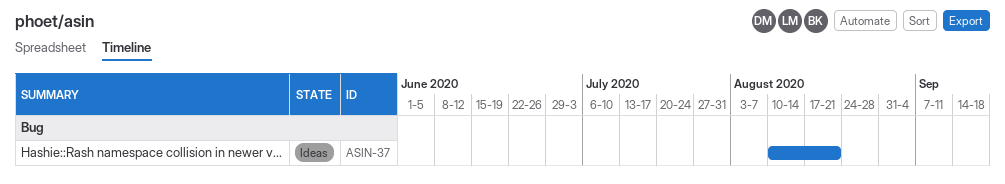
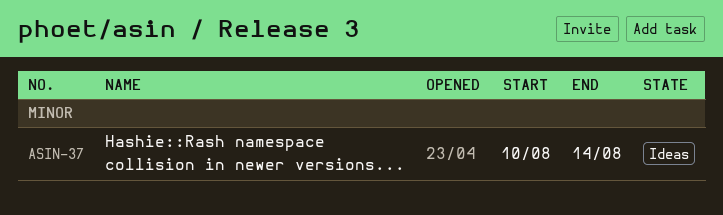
ASIN-37, due: Aug 21 -> Aug 14

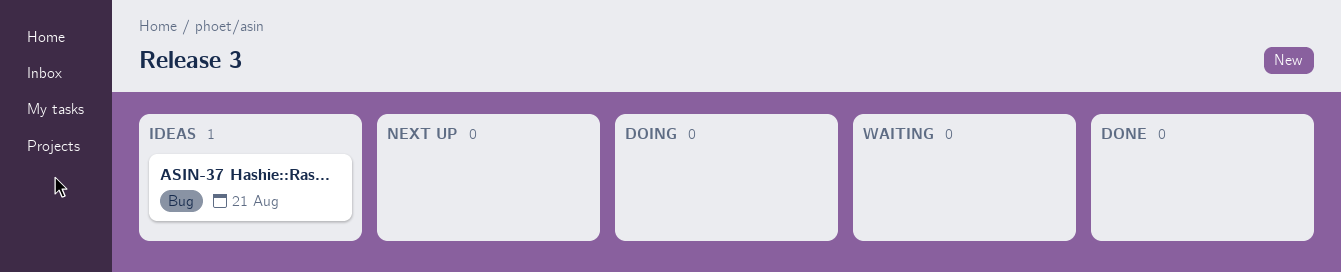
ASIN-37, due: Aug 14 -> Aug 21

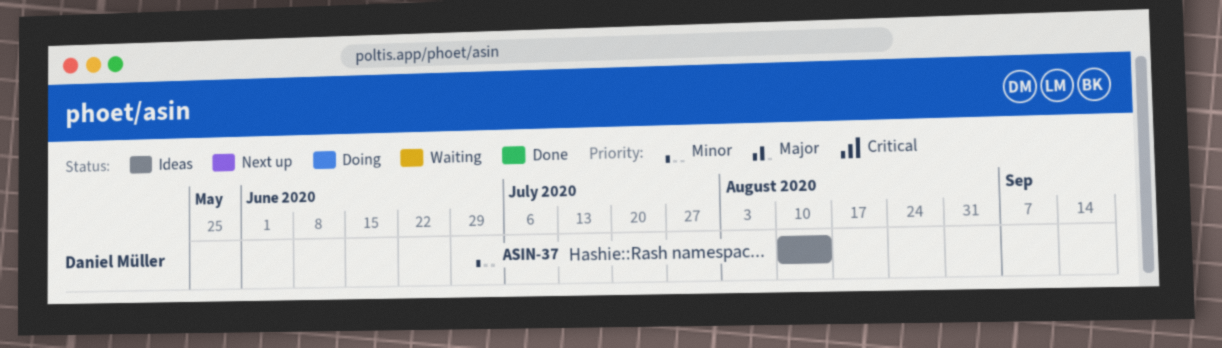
ASIN-37, due: Aug 21 -> Aug 14

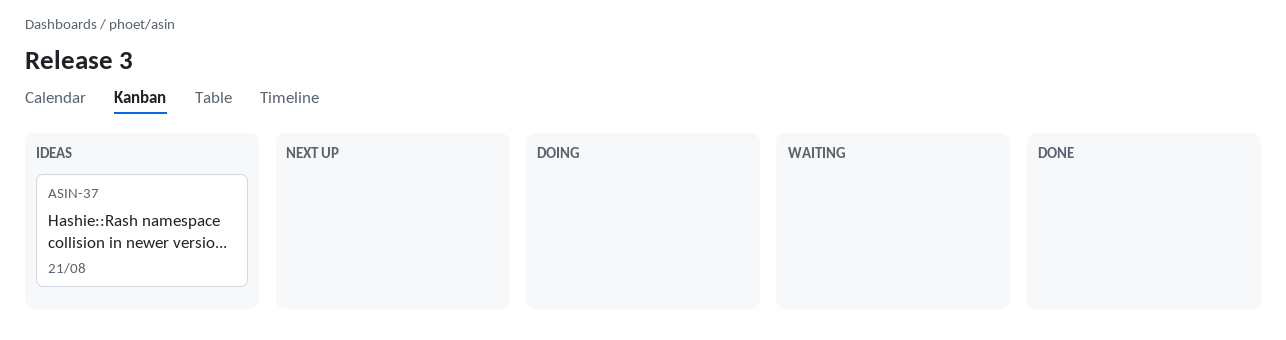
ASIN-37, due: Aug 14 -> Aug 21

